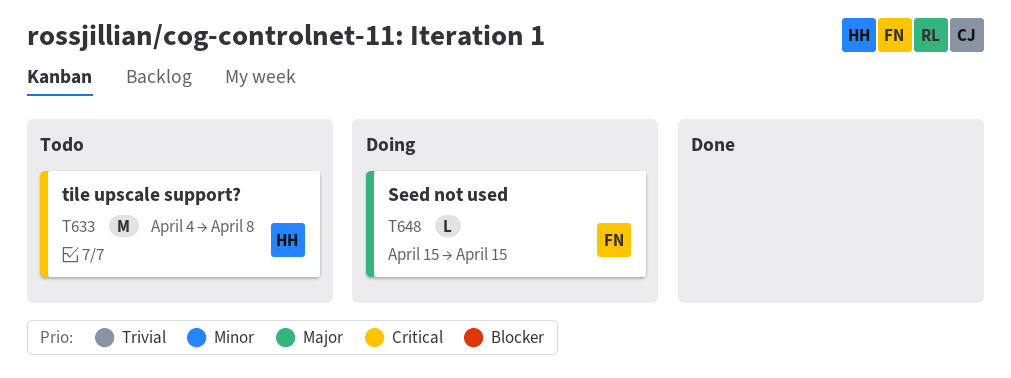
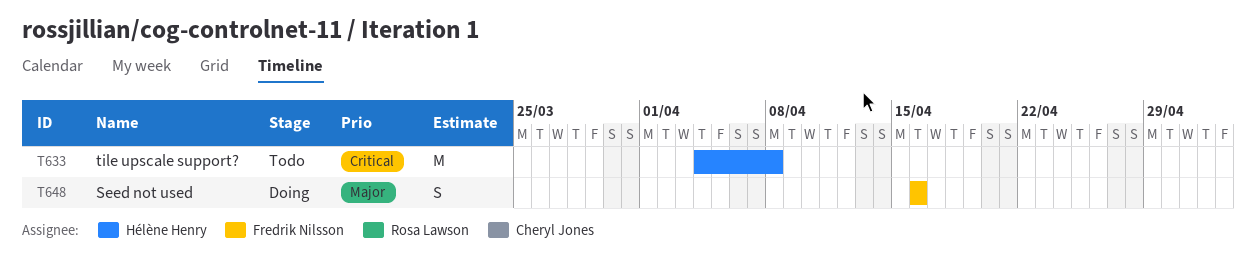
T648, estimate: L -> S
T648, start: Apr 15 -> Apr 16
T648, due: Apr 15 -> Apr 16

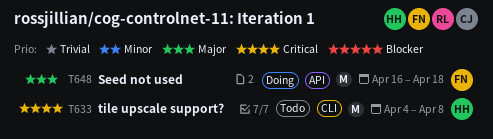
T648, estimate: S -> M
T648, due: Apr 16 -> Apr 18

